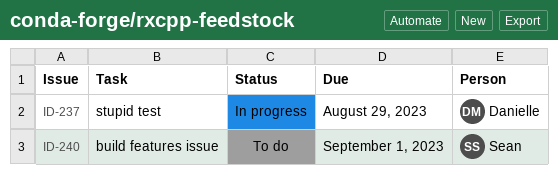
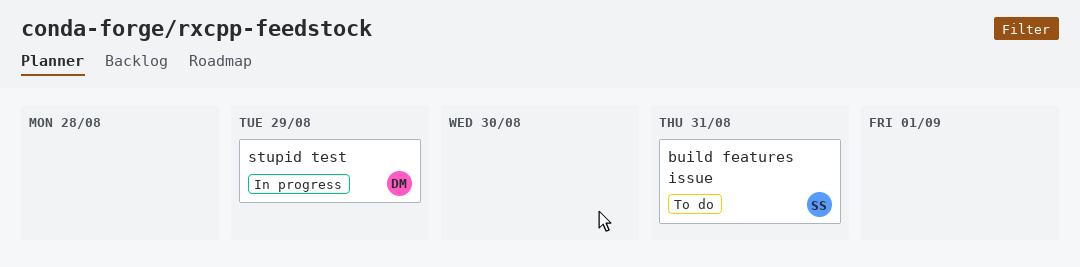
build features issue, due: Sep 1 -> Aug 31

